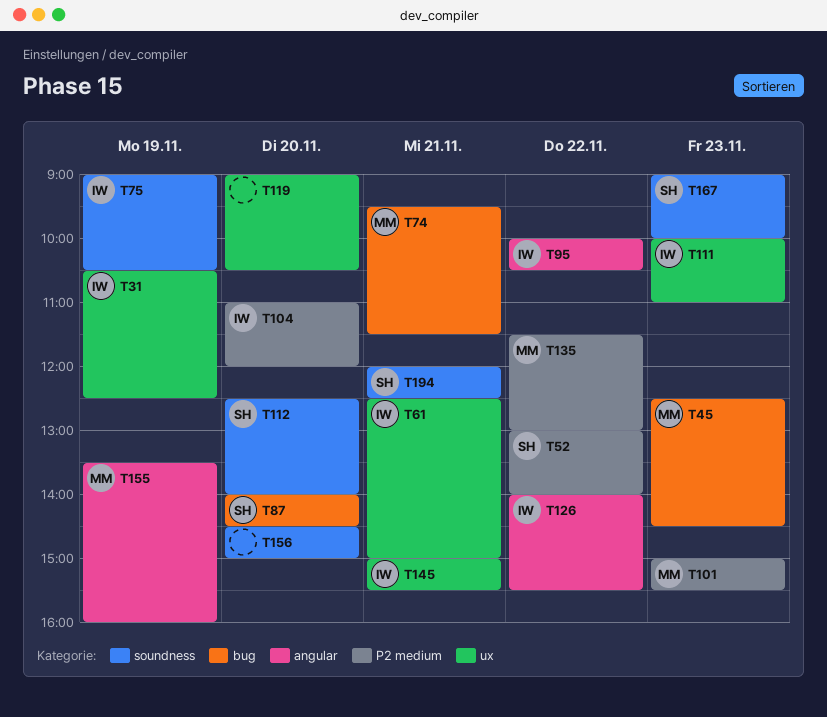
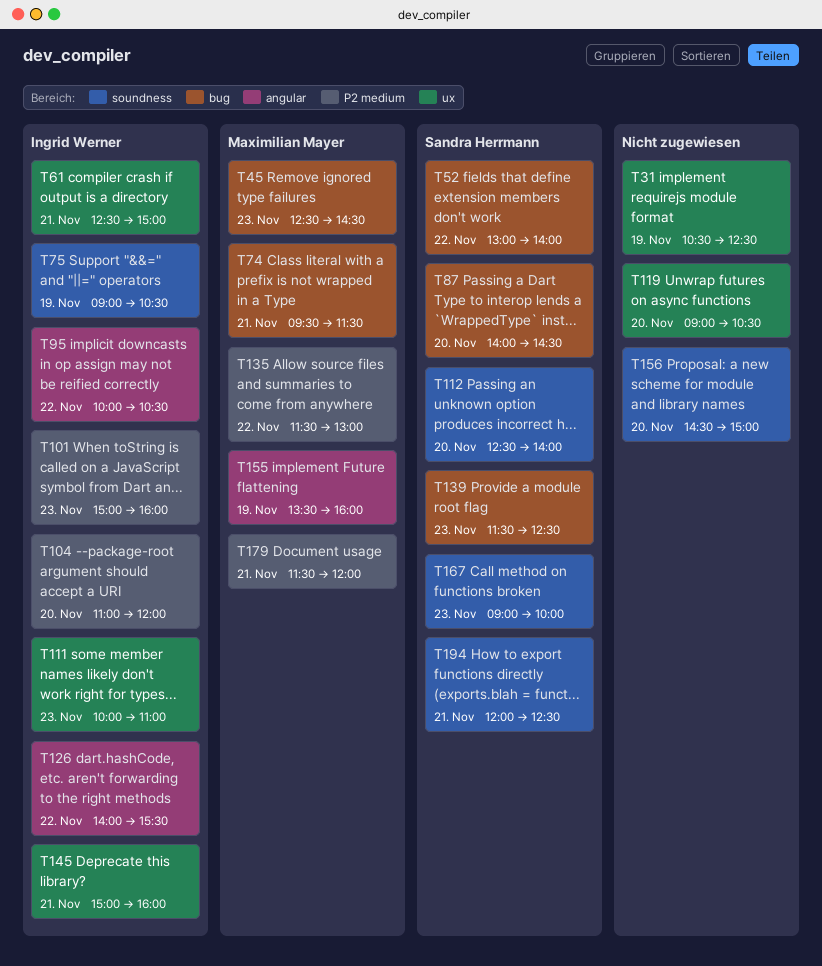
T31, owner: Ingrid Werner -> none
T52, label: P2 medium -> bug
T101, owner: Maximilian Mayer -> Ingrid Werner
T101, ends: 15:30 -> 16:00
T139: none -> present
T145, ends: 15:30 -> 16:00
T179: none -> present

